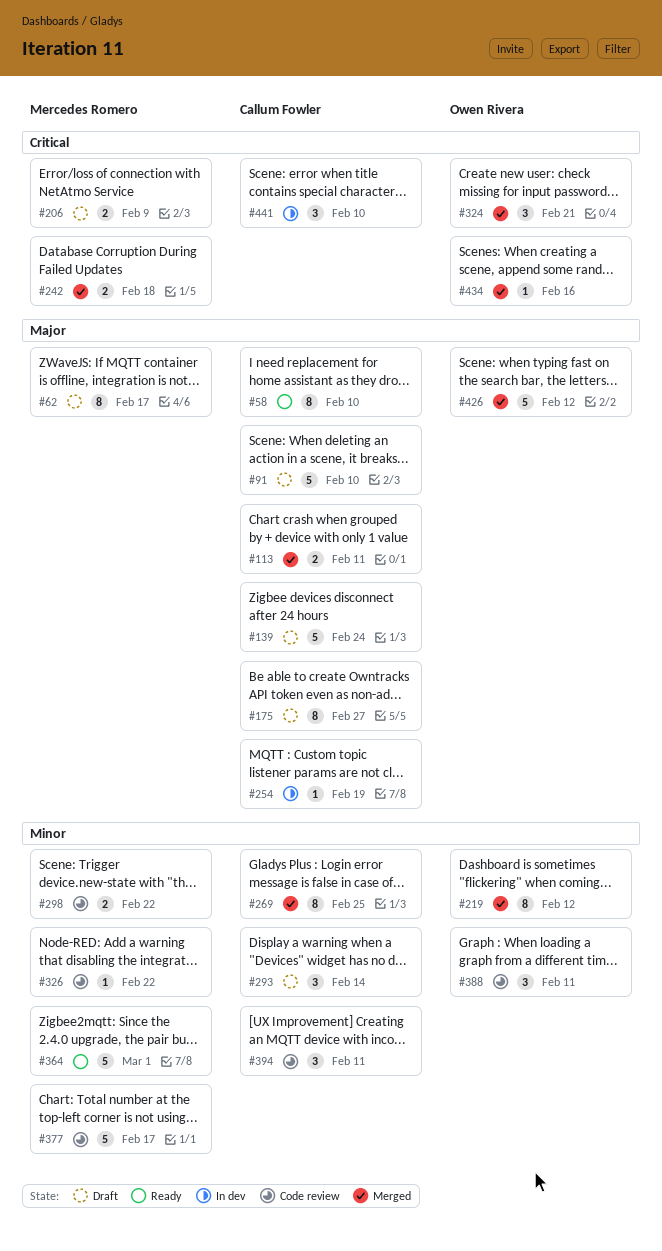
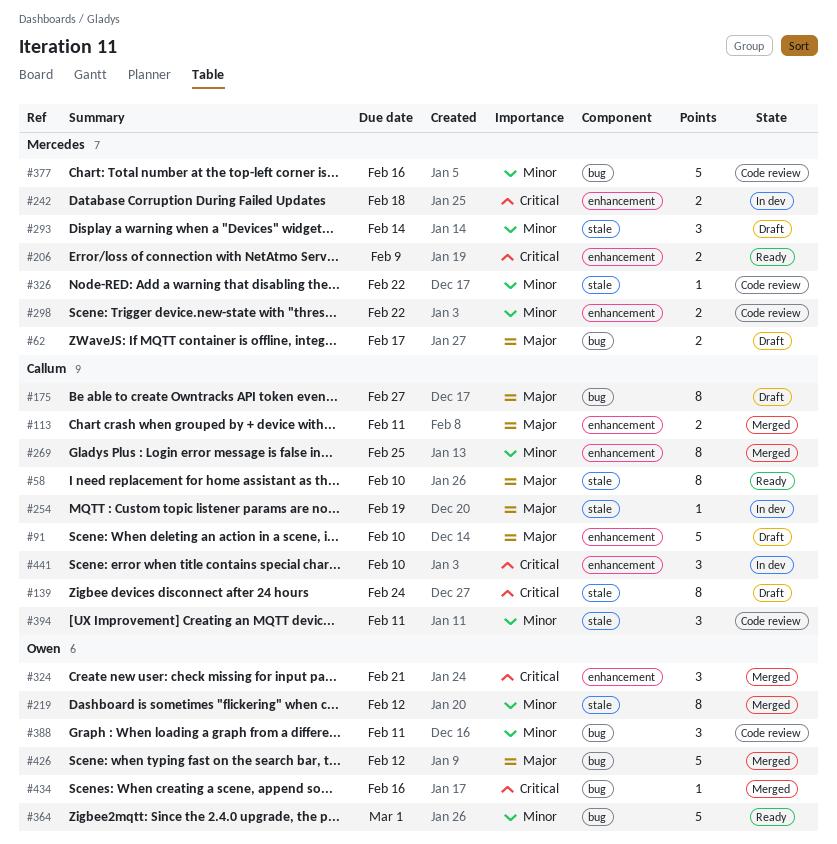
#62, estimate: 8 -> 2
#139, priority: Major -> Critical
#139, estimate: 5 -> 8
#206, status: Draft -> Ready
#242, status: Merged -> In dev
#293, owner: Callum Fowler -> Mercedes Romero
#364, owner: Mercedes Romero -> Owen Rivera
#377, due: Feb 17 -> Feb 16

